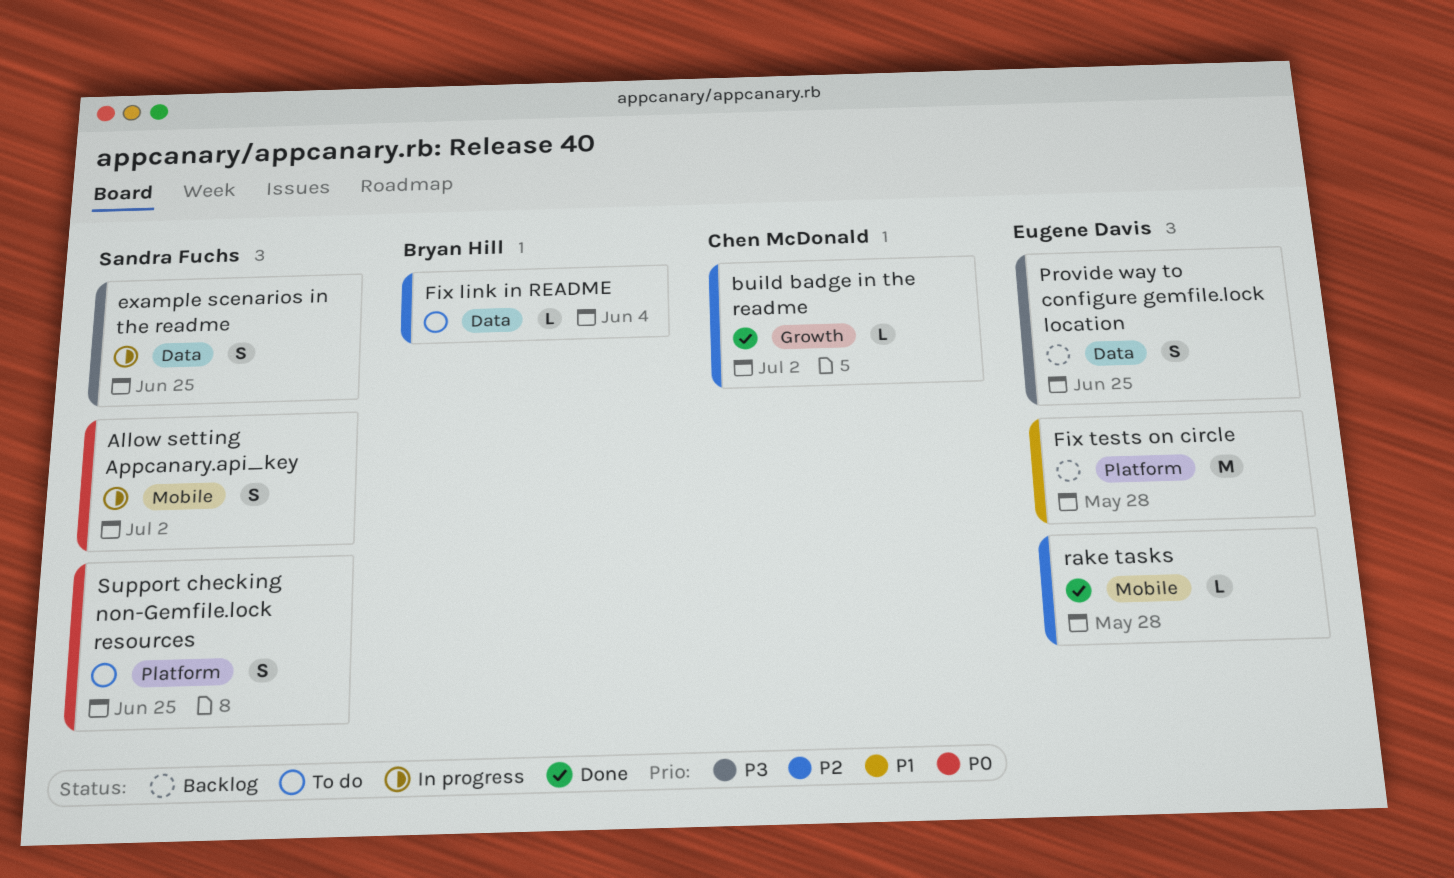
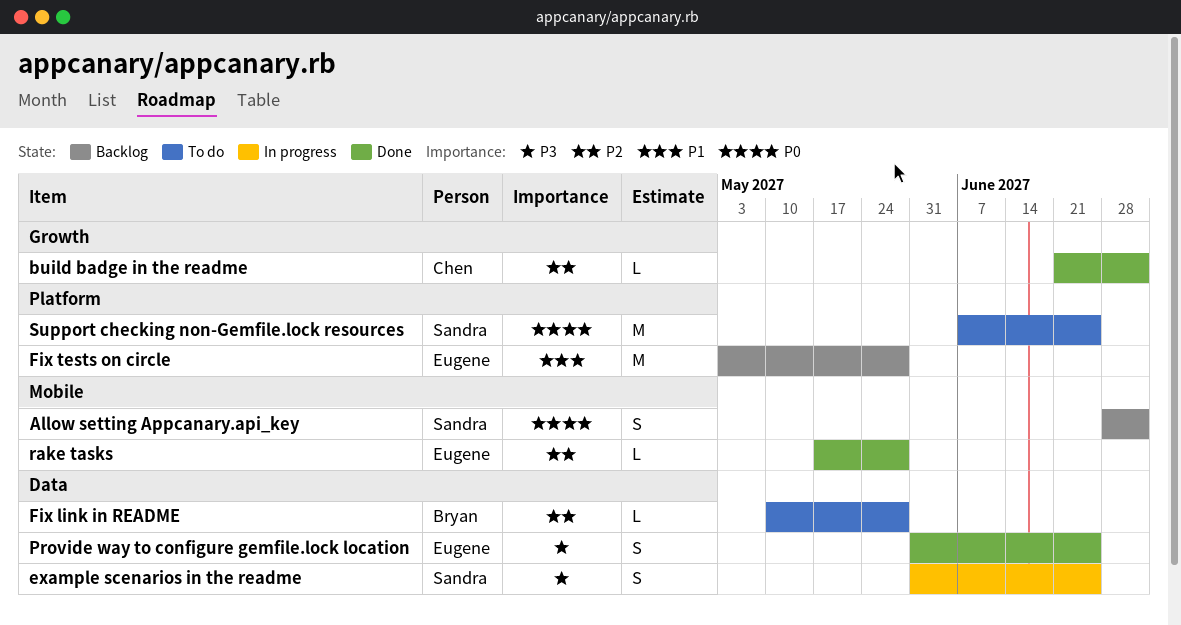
Allow setting Appcanary.api_key, status: In progress -> Backlog
Fix link in README, due: Jun 4 -> May 28
Provide way to configure gemfile.lock location, status: Backlog -> Done
Support checking non-Gemfile.lock resources, estimate: S -> M

